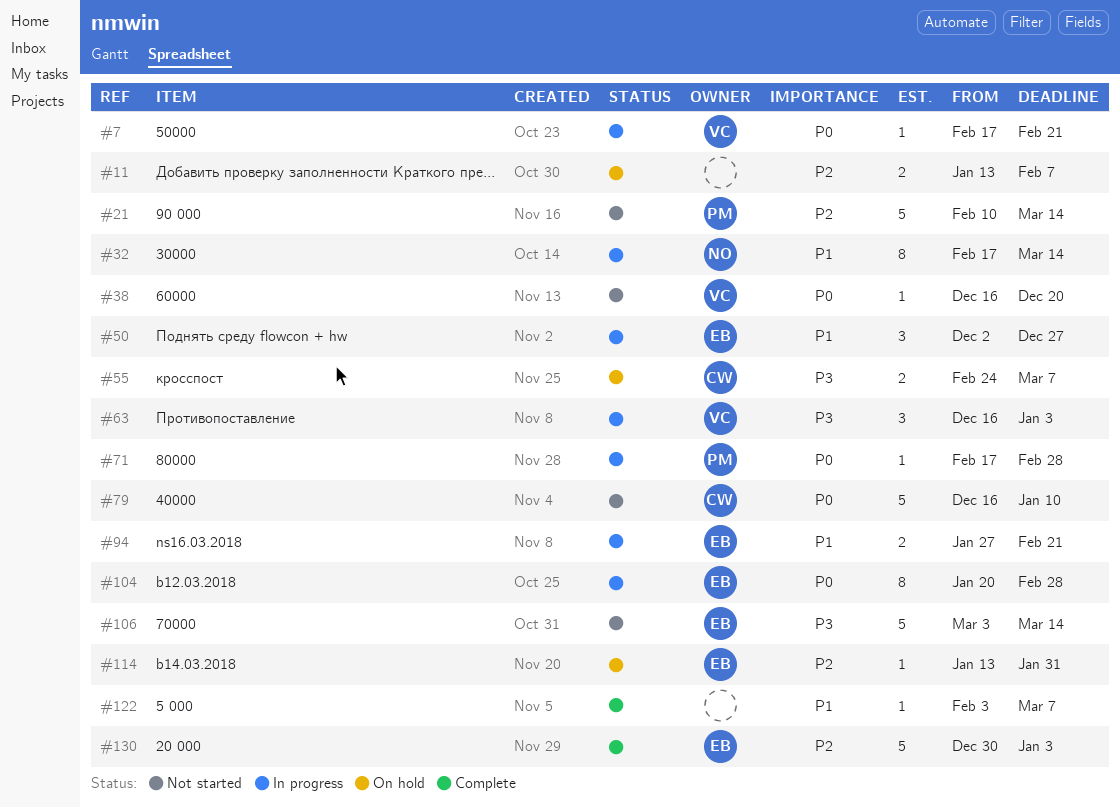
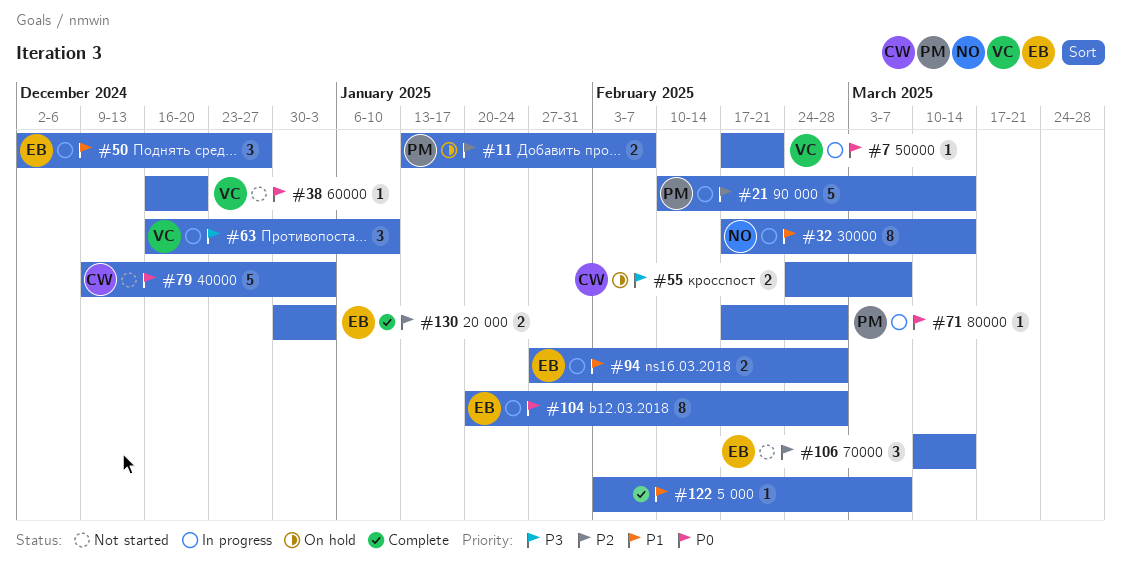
#11, owner: none -> PM
#21, status: Not started -> In progress
#63, due: Jan 3 -> Jan 10
#79, start: Dec 16 -> Dec 9
#79, due: Jan 10 -> Jan 3
#94, due: Feb 21 -> Feb 28
#106, priority: P3 -> P2
#106, estimate: 5 -> 3
#106, start: Mar 3 -> Mar 10
#114: present -> none
#130, estimate: 5 -> 2

